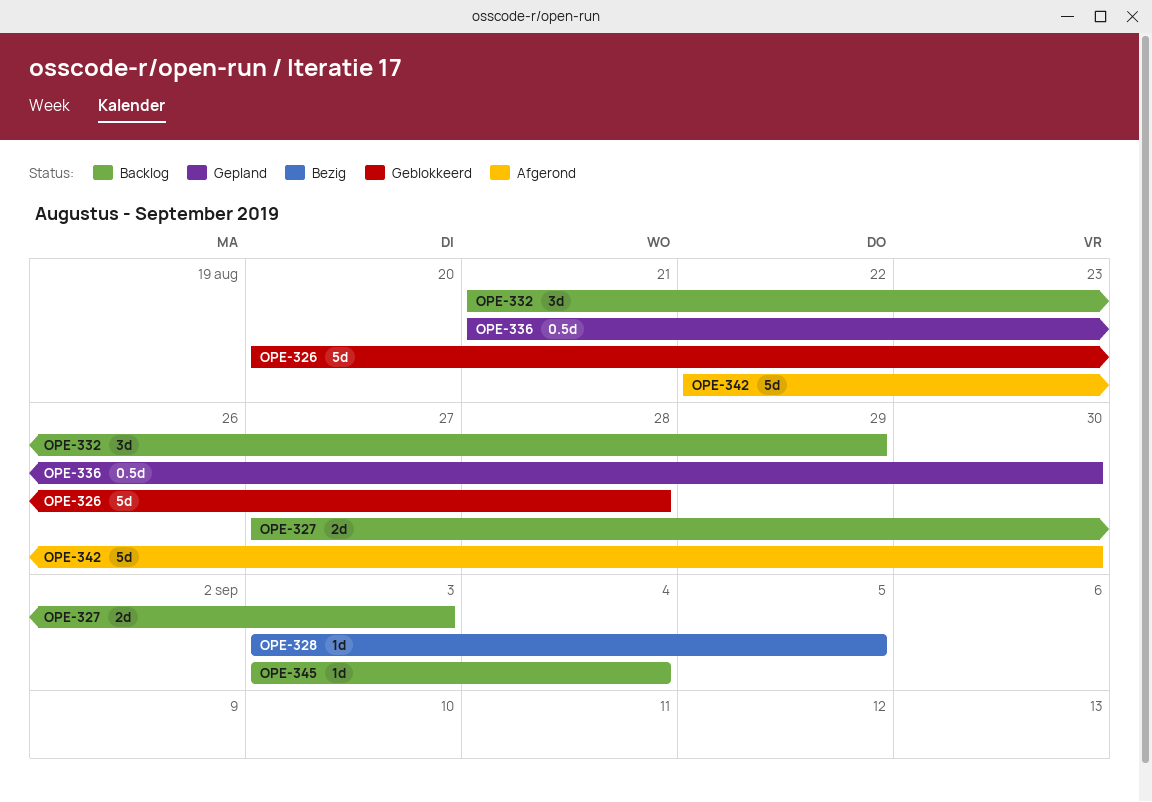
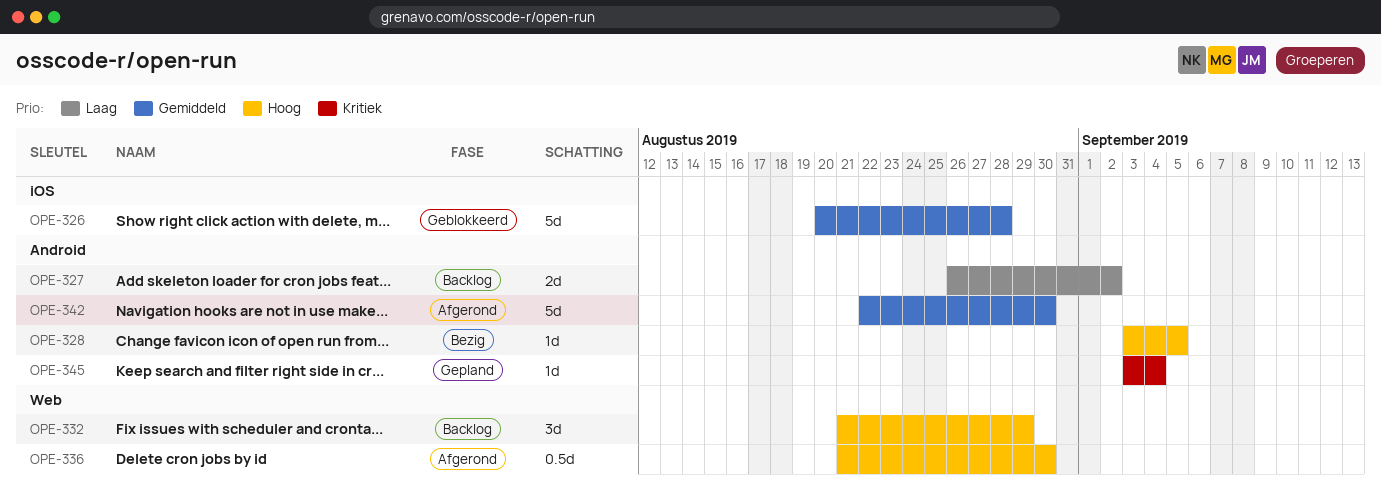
OPE-327, start: Aug 27 -> Aug 26
OPE-327, due: Sep 3 -> Sep 2
OPE-336, status: Gepland -> Afgerond
OPE-345, status: Backlog -> Gepland

